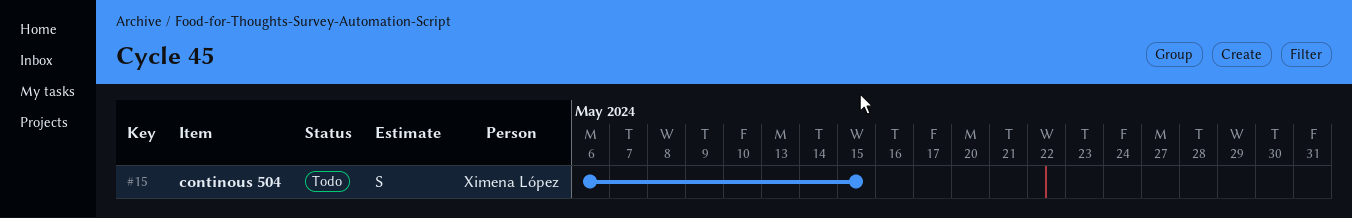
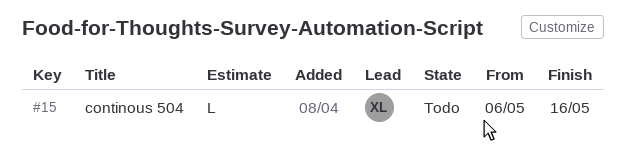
#15, estimate: S -> L
#15, due: May 15 -> May 16

